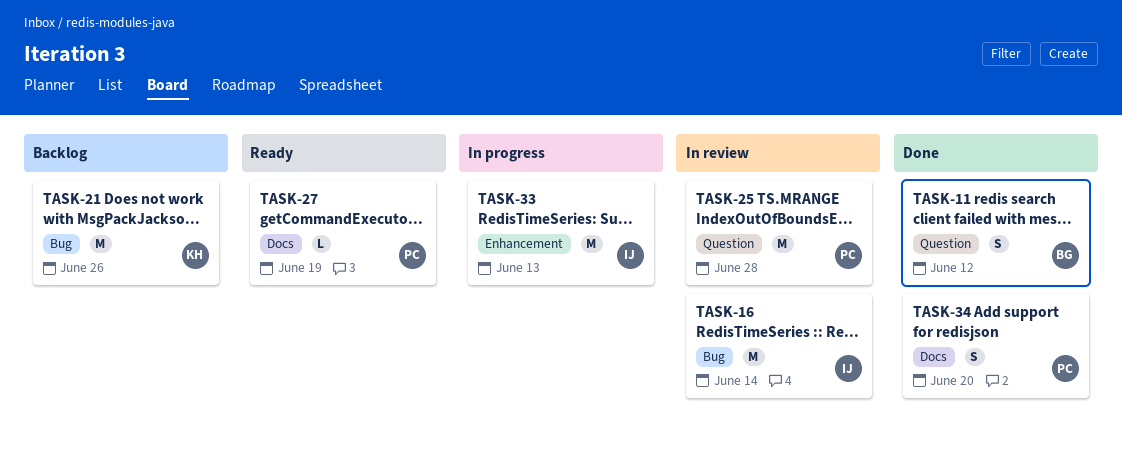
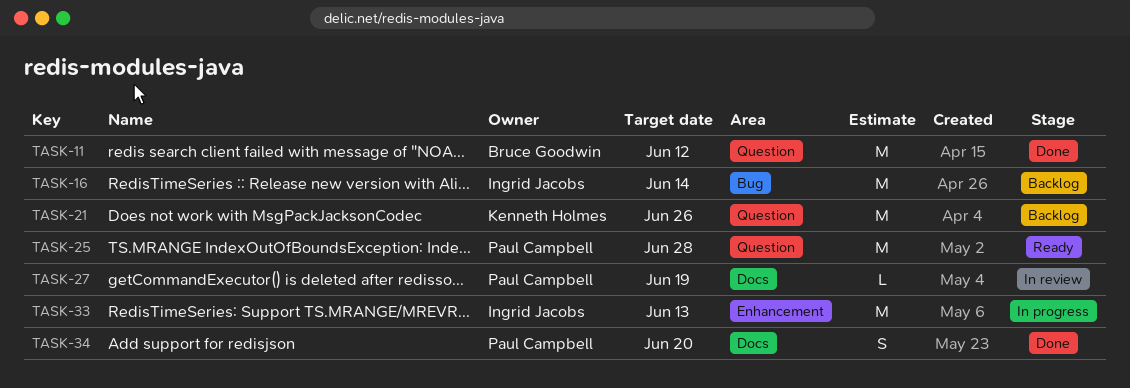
TASK-11, estimate: S -> M
TASK-16, status: In review -> Backlog
TASK-21, label: Bug -> Question
TASK-25, status: In review -> Ready
TASK-27, status: Ready -> In review

